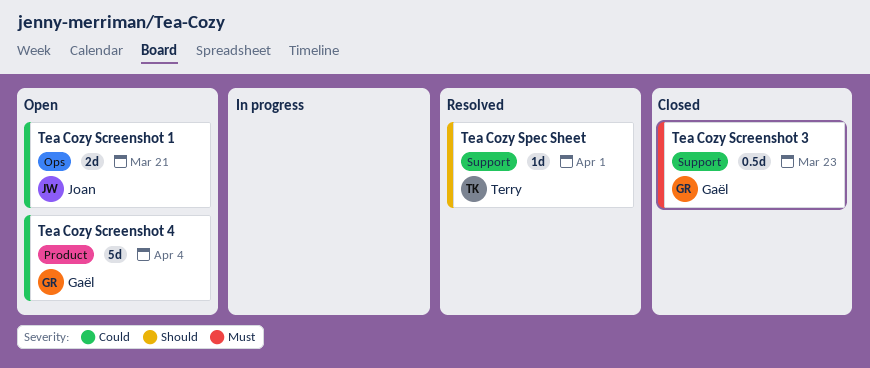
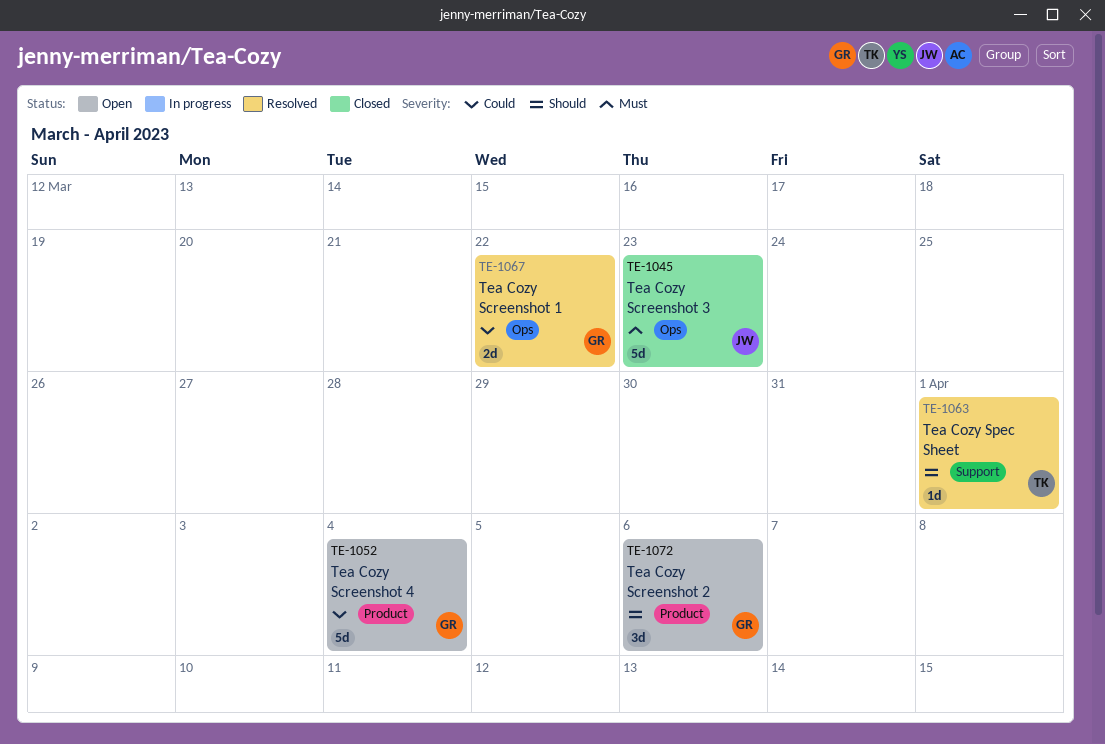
Tea Cozy Screenshot 1, status: Open -> Resolved
Tea Cozy Screenshot 1, owner: Joan -> Gaël
Tea Cozy Screenshot 1, due: Mar 21 -> Mar 22
Tea Cozy Screenshot 2: none -> present
Tea Cozy Screenshot 3, owner: Gaël -> Joan
Tea Cozy Screenshot 3, label: Support -> Ops
Tea Cozy Screenshot 3, estimate: 0.5d -> 5d

